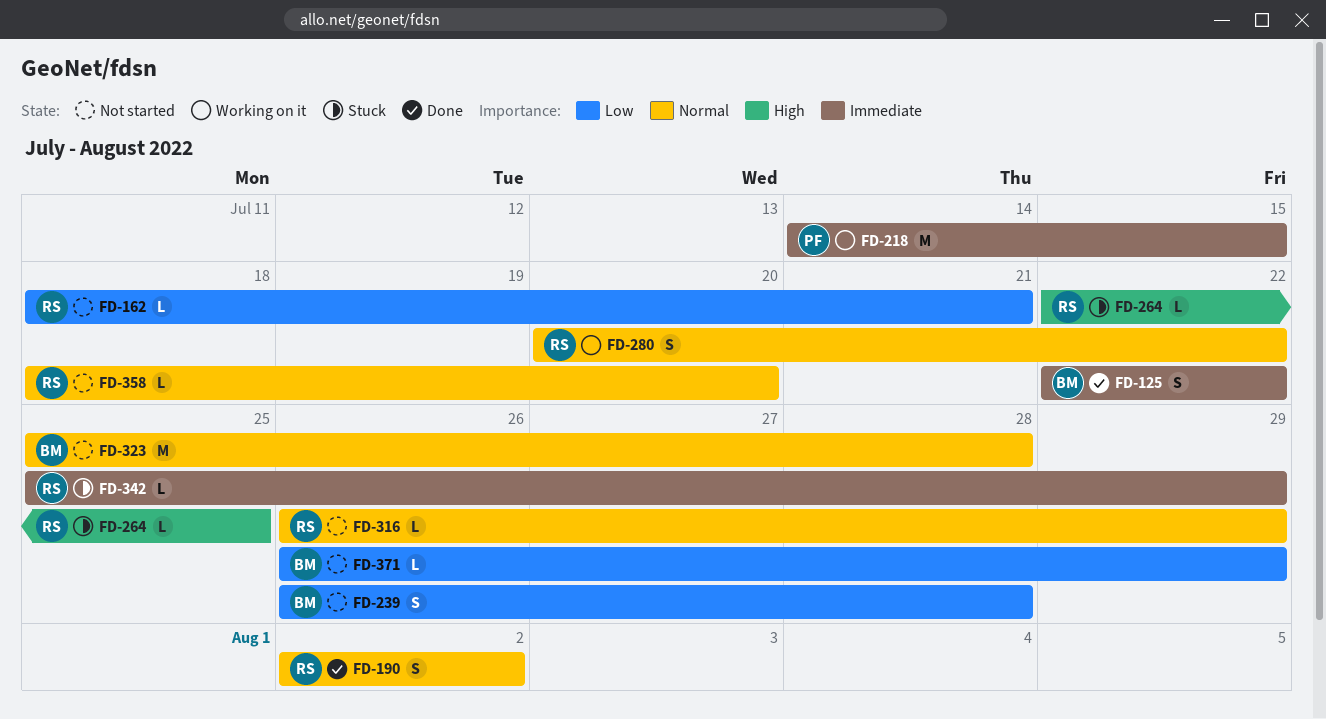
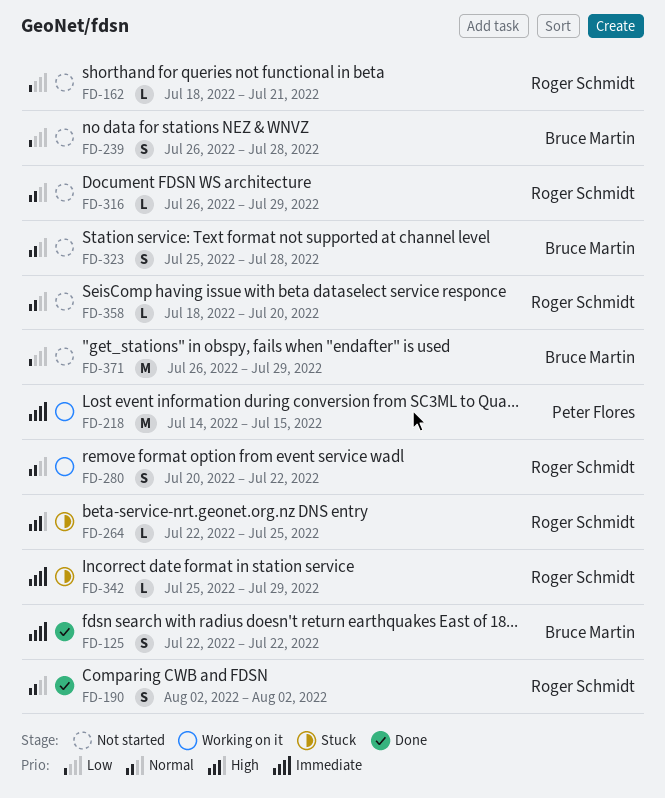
FD-323, estimate: M -> S
FD-371, estimate: L -> M

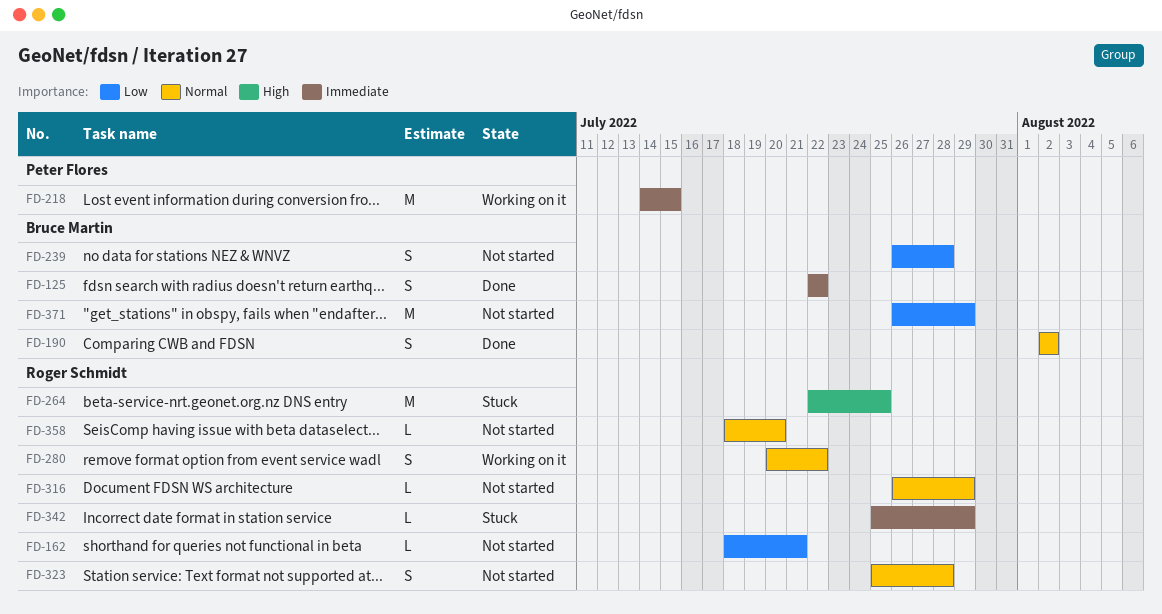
FD-190, owner: Roger Schmidt -> Bruce Martin
FD-264, estimate: L -> M
FD-323, owner: Bruce Martin -> Roger Schmidt

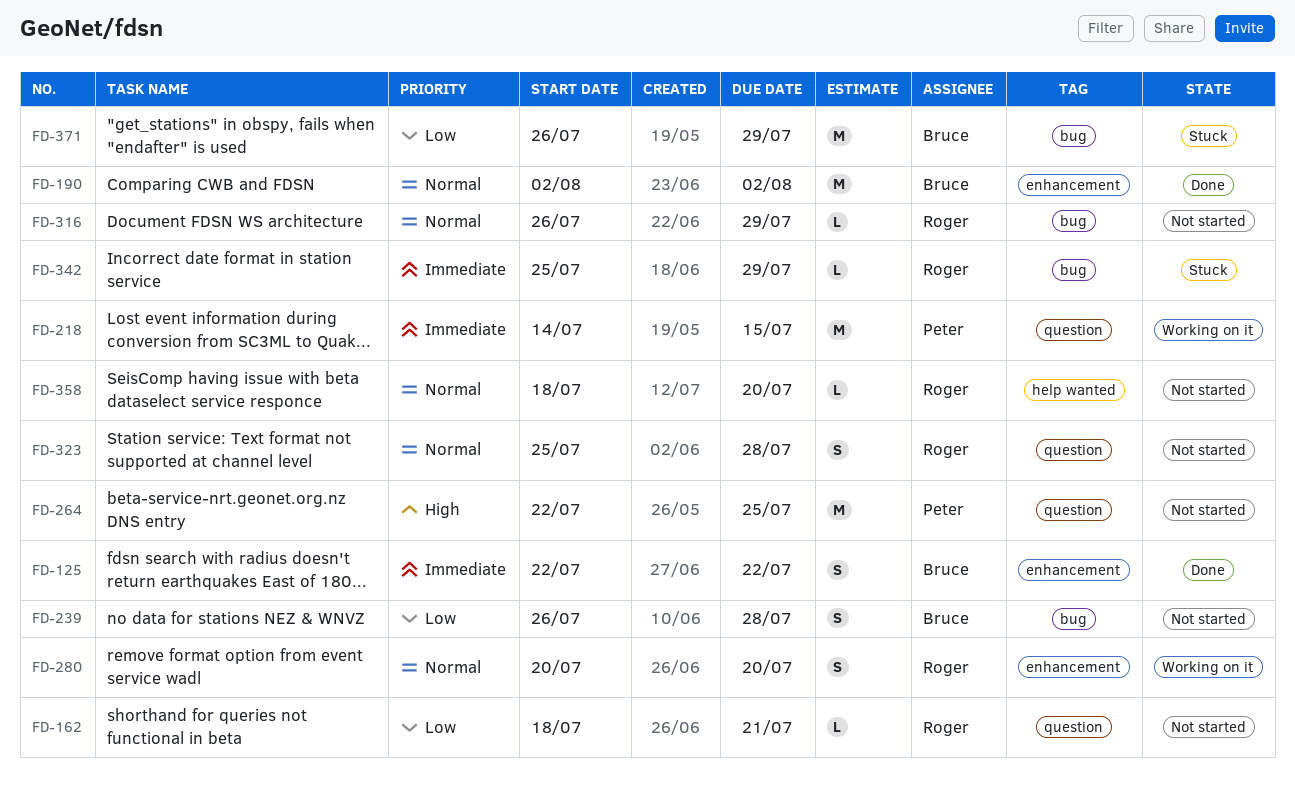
FD-190, estimate: S -> M
FD-264, status: Stuck -> Not started
FD-264, owner: Roger Schmidt -> Peter Flores
FD-280, due: Jul 22 -> Jul 20
FD-371, status: Not started -> Stuck

